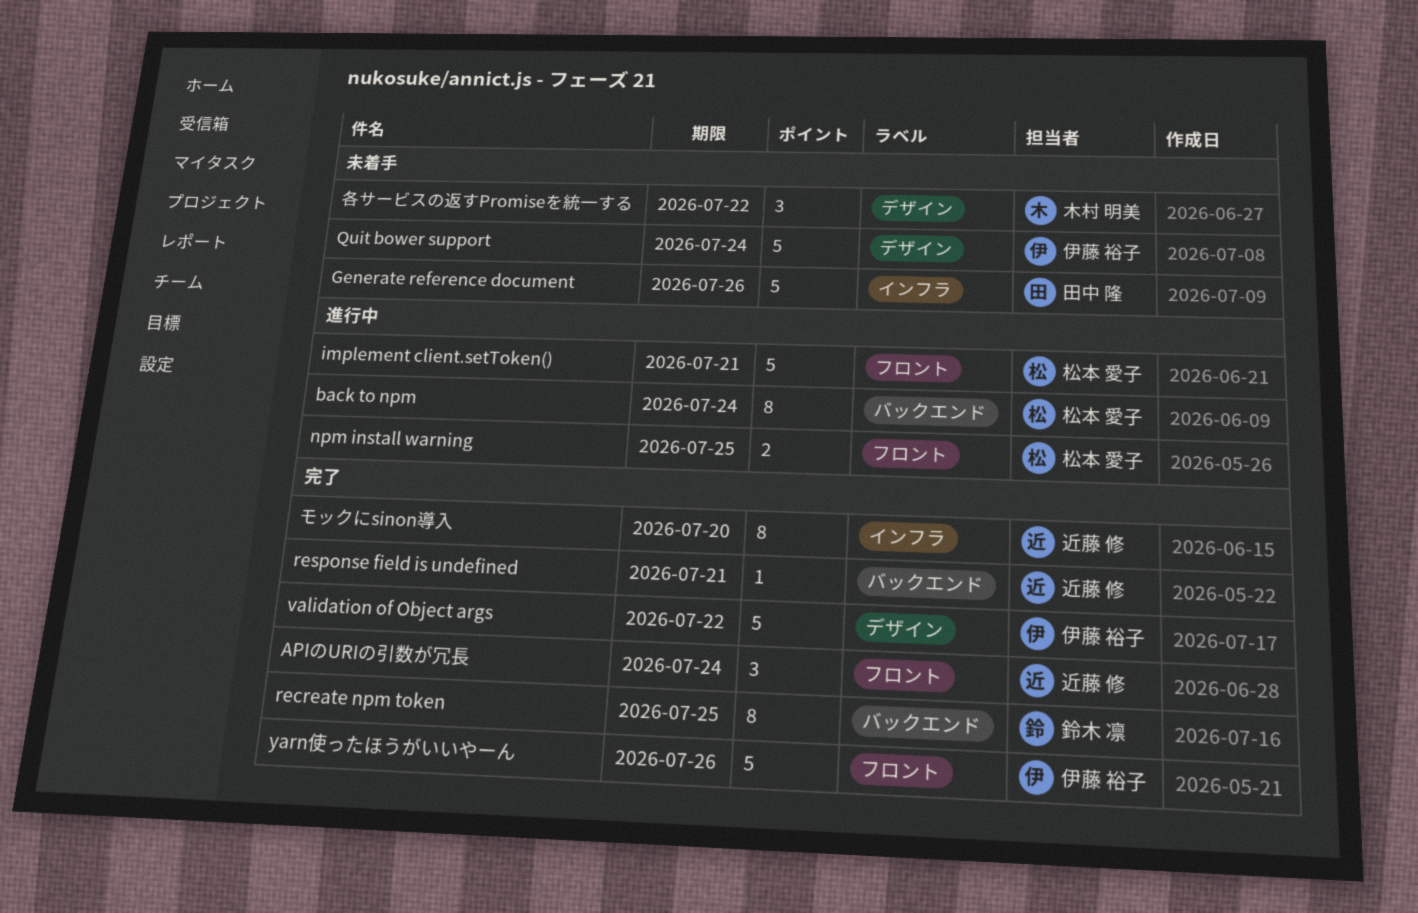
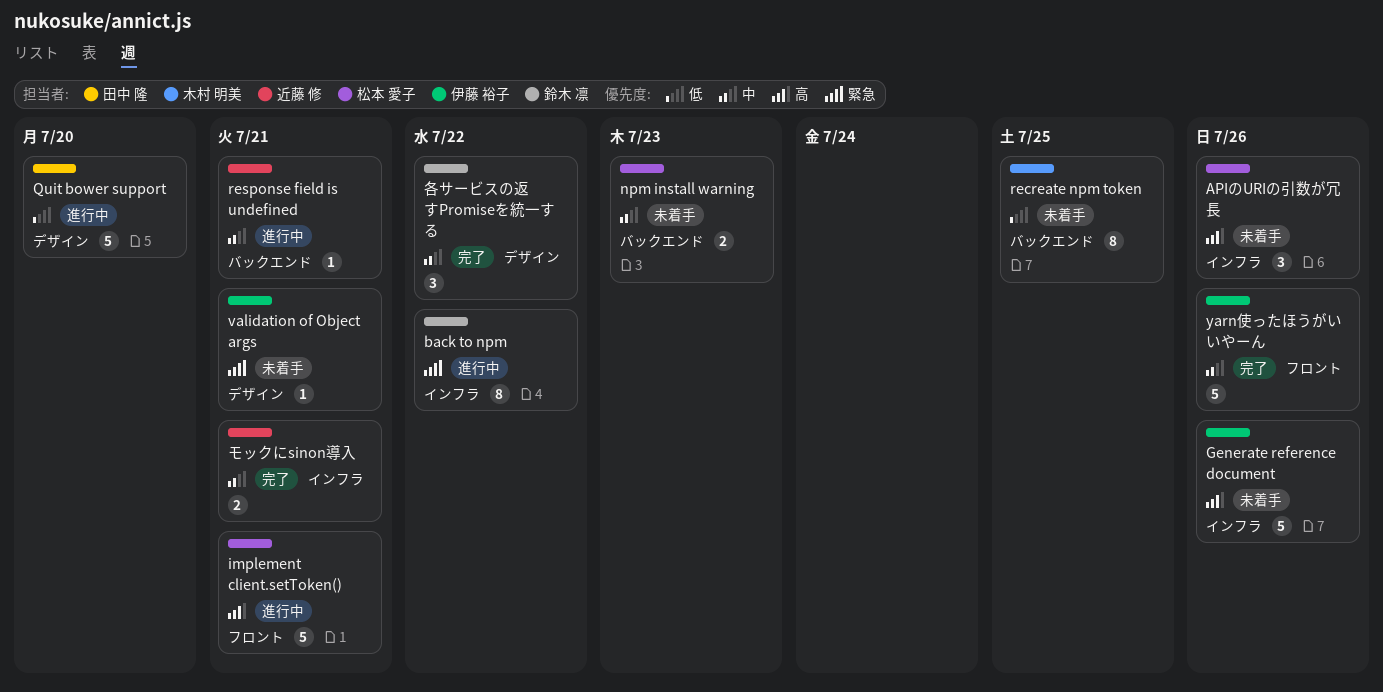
APIのURIの引数が冗長, status: 完了 -> 未着手
APIのURIの引数が冗長, owner: 近藤 修 -> 松本 愛子
APIのURIの引数が冗長, label: フロント -> インフラ
APIのURIの引数が冗長, due: Jul 24 -> Jul 26
back to npm, owner: 松本 愛子 -> 鈴木 凛
back to npm, label: バックエンド -> インフラ
back to npm, due: Jul 24 -> Jul 22
Generate reference document, owner: 田中 隆 -> 伊藤 裕子
npm install warning, status: 進行中 -> 未着手
npm install warning, label: フロント -> バックエンド
npm install warning, due: Jul 25 -> Jul 23
Quit bower support, status: 未着手 -> 進行中
Quit bower support, owner: 伊藤 裕子 -> 田中 隆
Quit bower support, due: Jul 24 -> Jul 20
recreate npm token, status: 完了 -> 未着手
recreate npm token, owner: 鈴木 凛 -> 木村 明美
response field is undefined, status: 完了 -> 進行中
validation of Object args, status: 完了 -> 未着手
validation of Object args, estimate: 5 -> 1
validation of Object args, due: Jul 22 -> Jul 21
モックにsinon導入, estimate: 8 -> 2
モックにsinon導入, due: Jul 20 -> Jul 21
各サービスの返すPromiseを統一する, status: 未着手 -> 完了
各サービスの返すPromiseを統一する, owner: 木村 明美 -> 鈴木 凛

